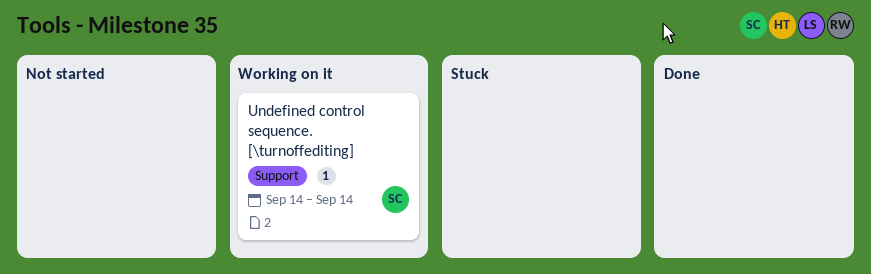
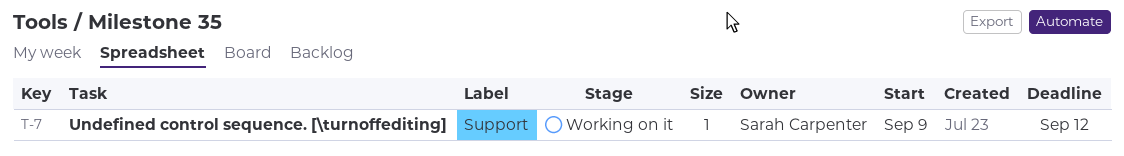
Undefined control sequence. [\turnoffediting], start: Sep 14 -> Sep 9
Undefined control sequence. [\turnoffediting], due: Sep 14 -> Sep 12

